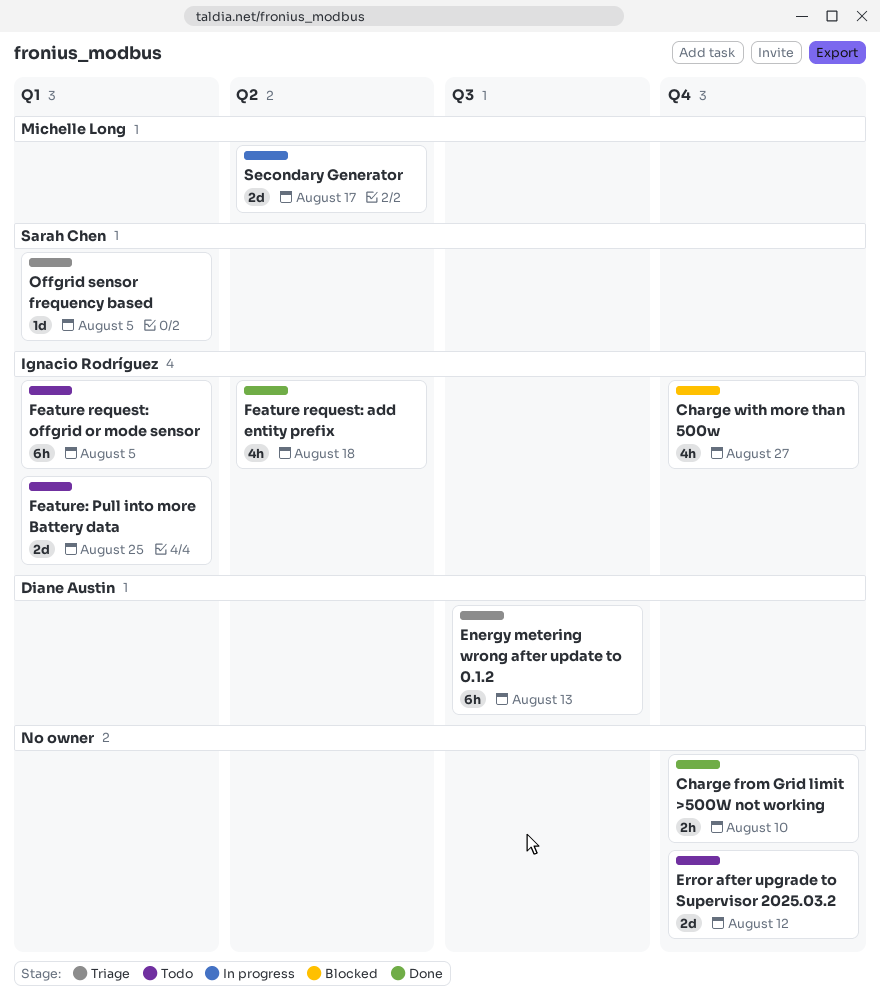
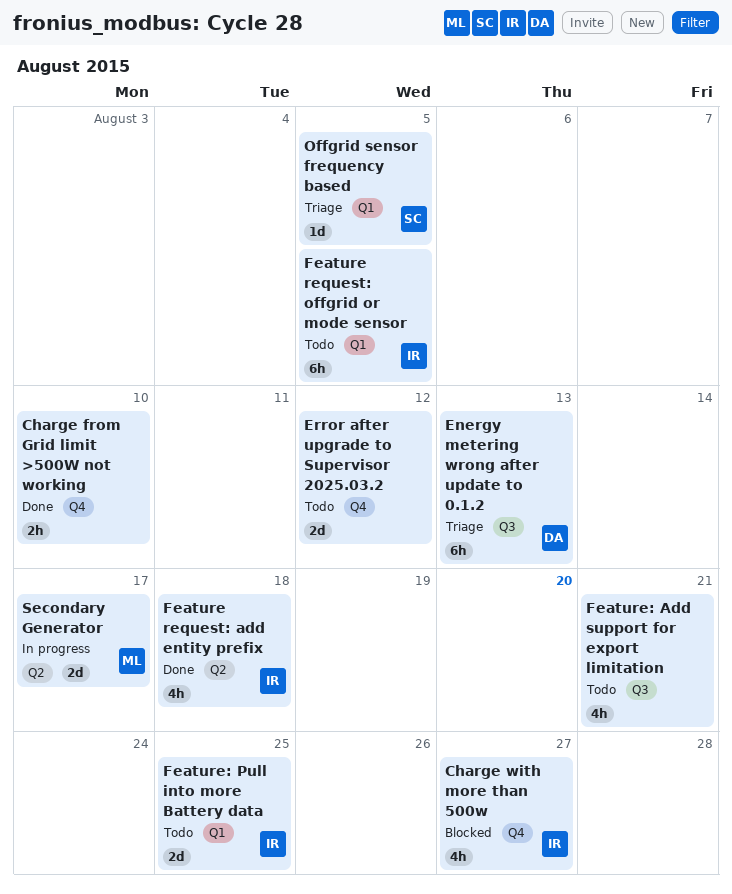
Feature: Add support for export limitation: none -> present

